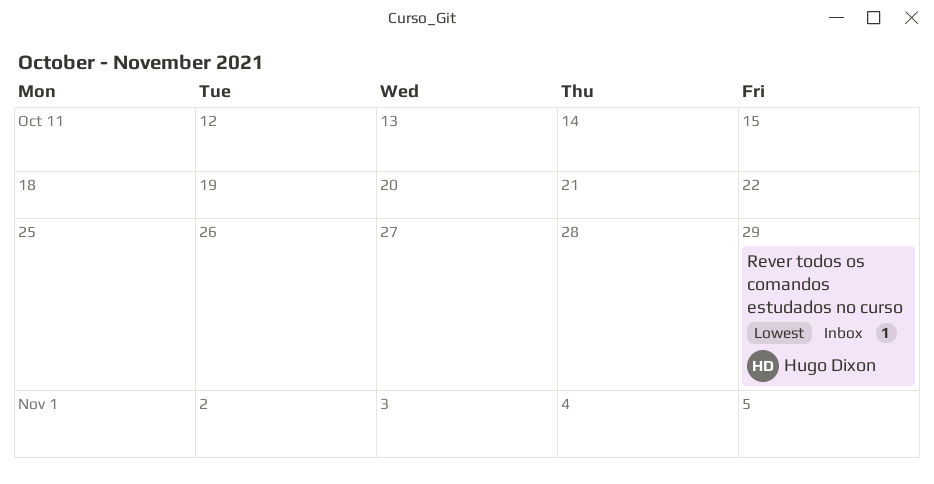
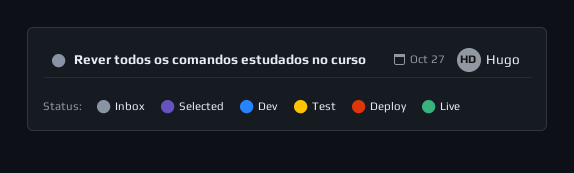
Rever todos os comandos estudados no curso, due: Oct 29 -> Oct 27

